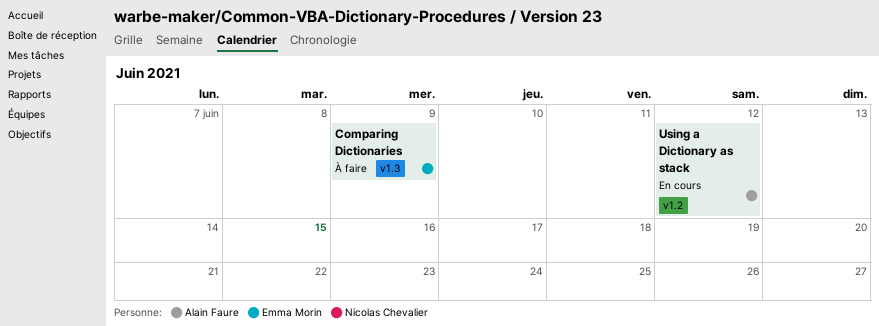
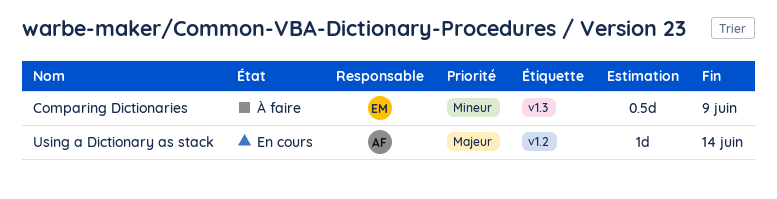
Using a Dictionary as stack, due: Jun 12 -> Jun 14

